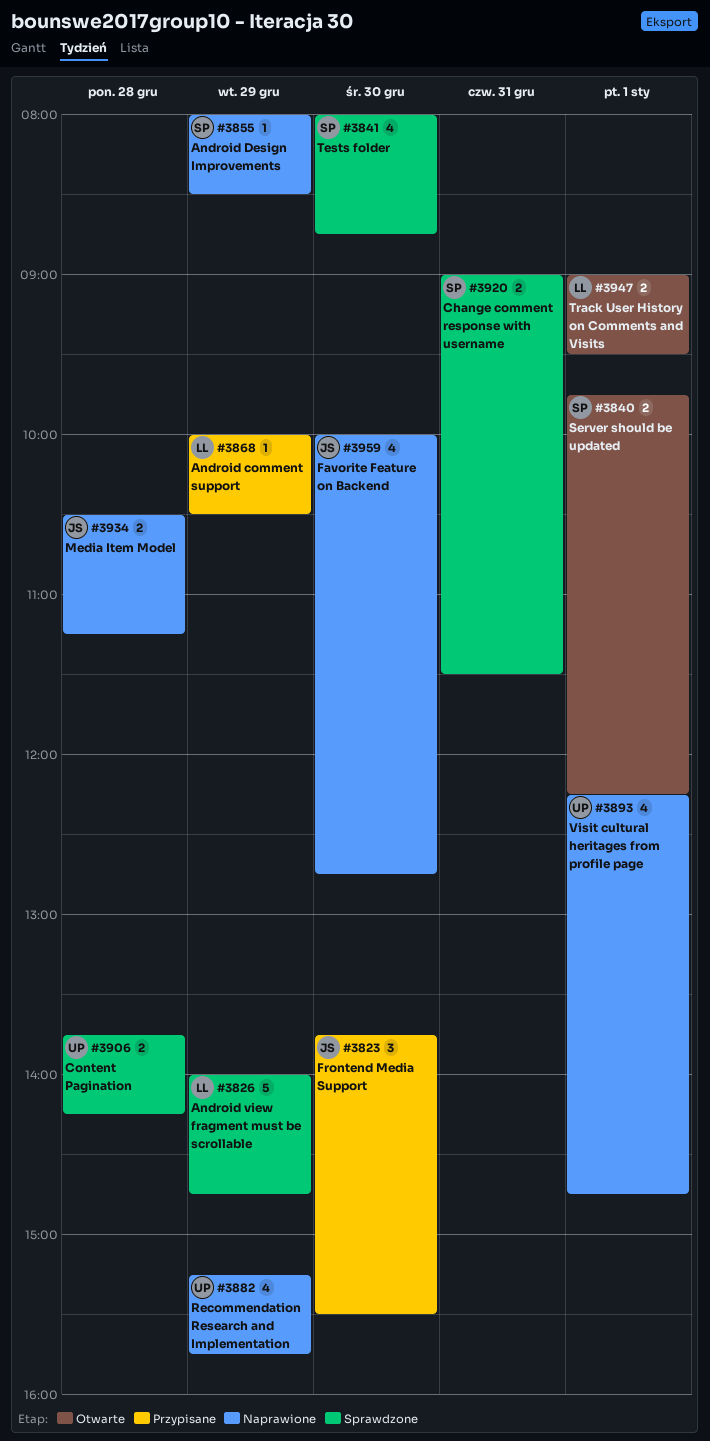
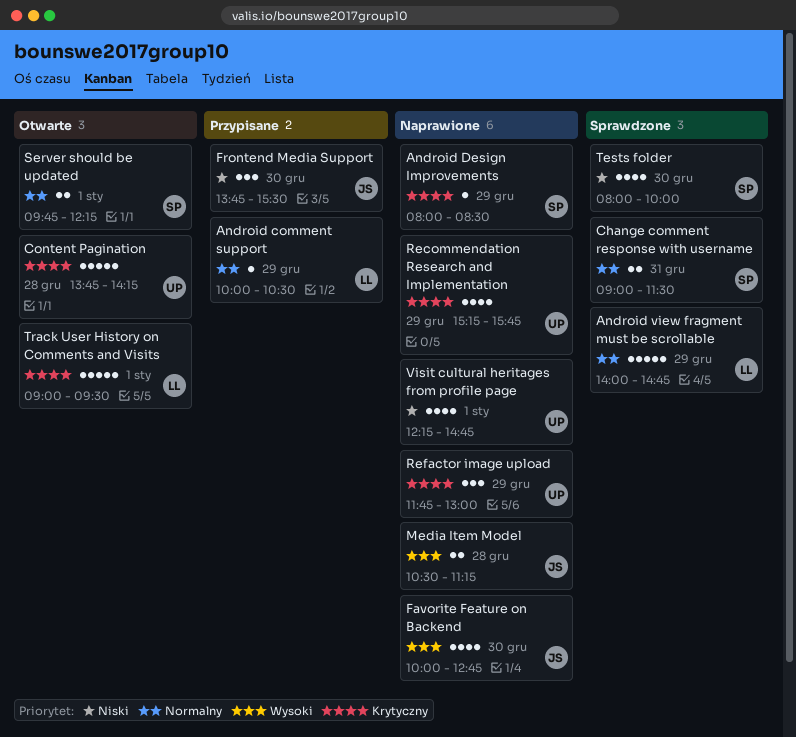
Content Pagination, status: Sprawdzone -> Otwarte
Content Pagination, estimate: 2 -> 5
Refactor image upload: none -> present
Tests folder, ends: 08:45 -> 10:00
Track User History on Comments and Visits, estimate: 2 -> 5

